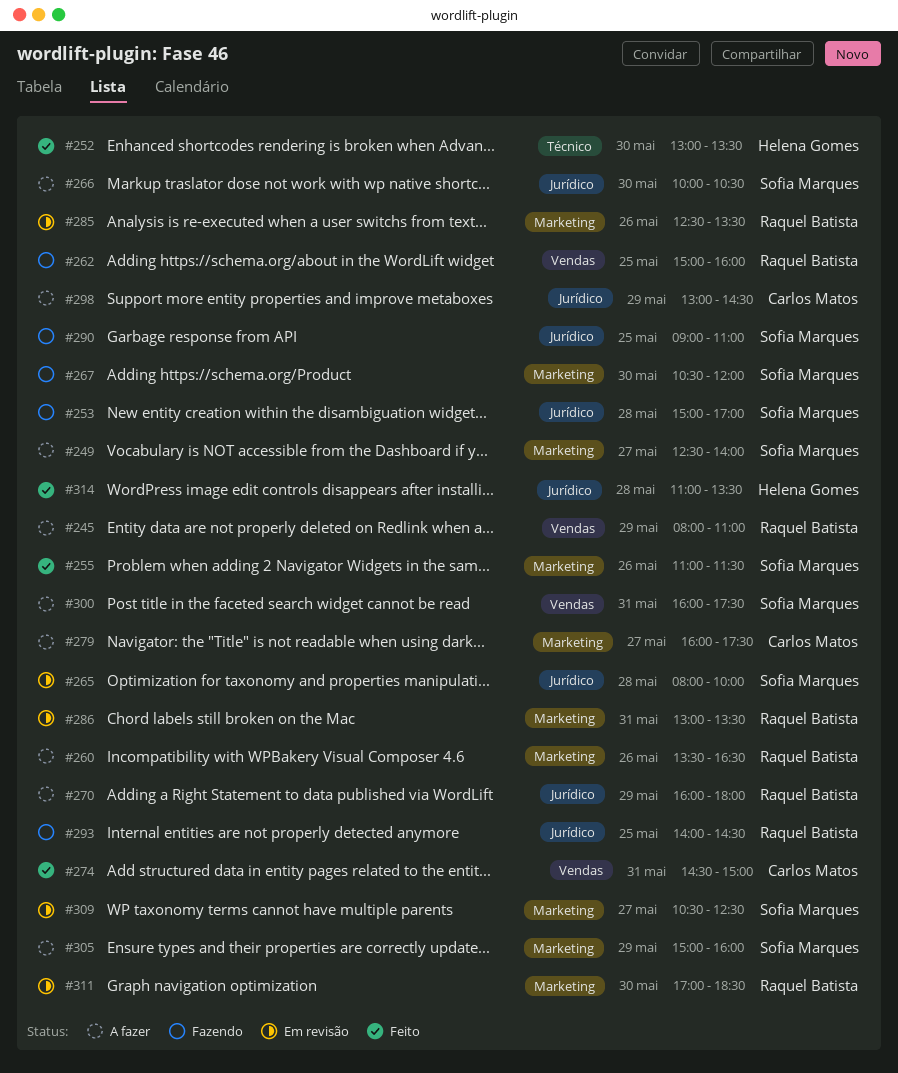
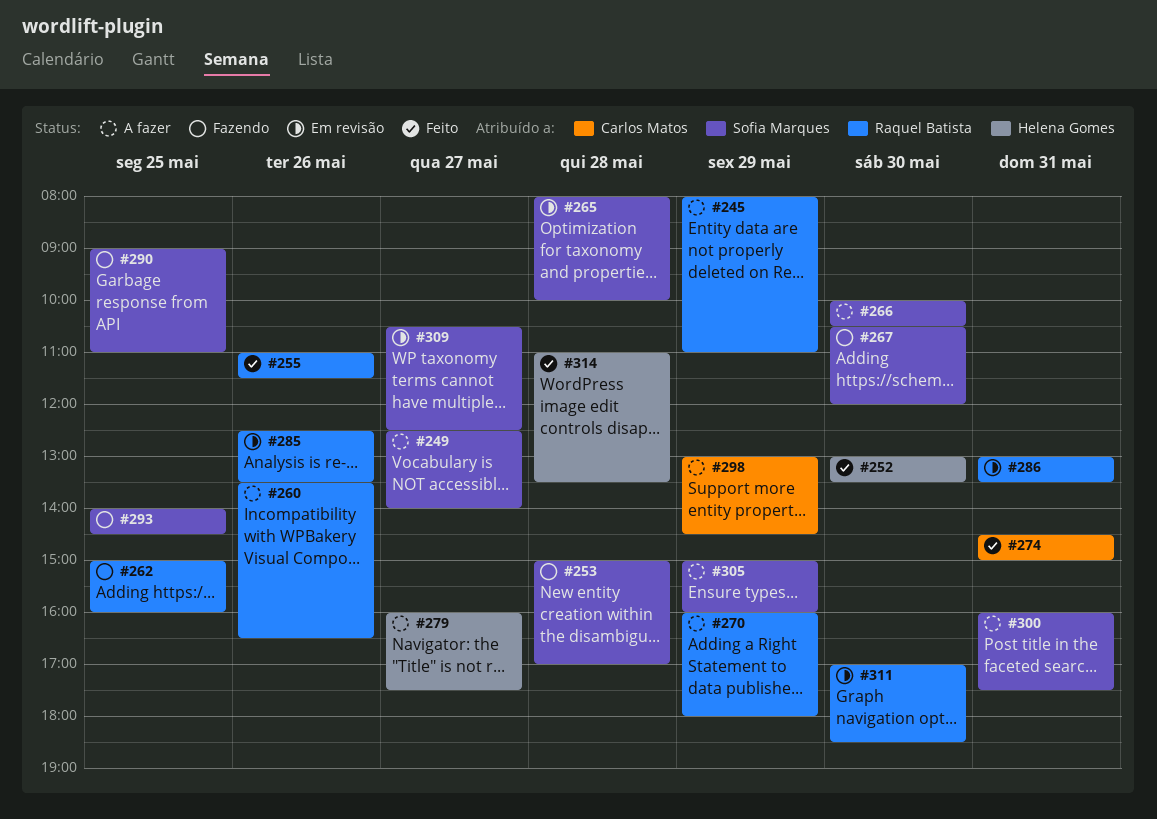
#255, owner: Sofia Marques -> Raquel Batista
#279, owner: Carlos Matos -> Helena Gomes
#293, owner: Raquel Batista -> Sofia Marques

